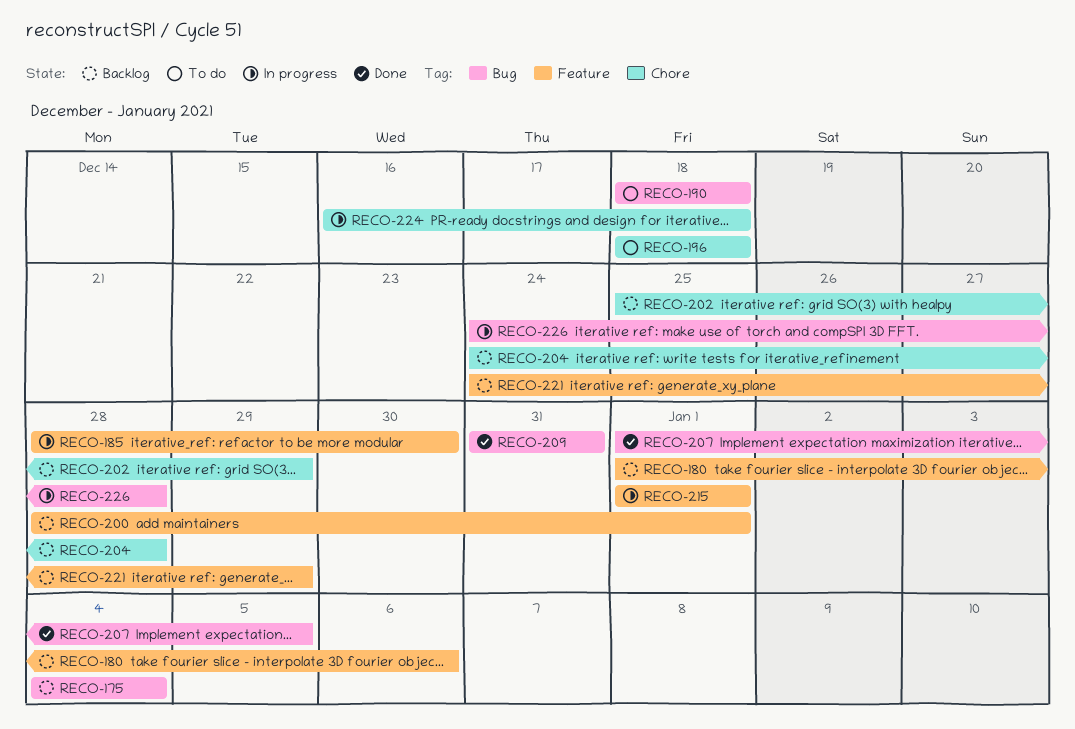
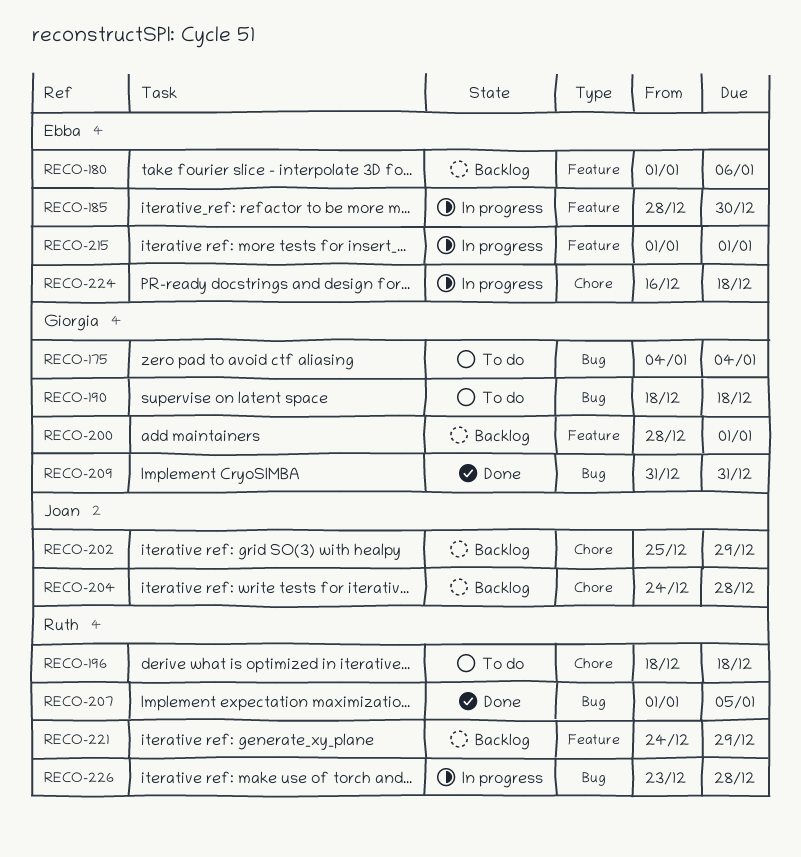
RECO-175, status: Backlog -> To do
RECO-226, start: Dec 24 -> Dec 23

